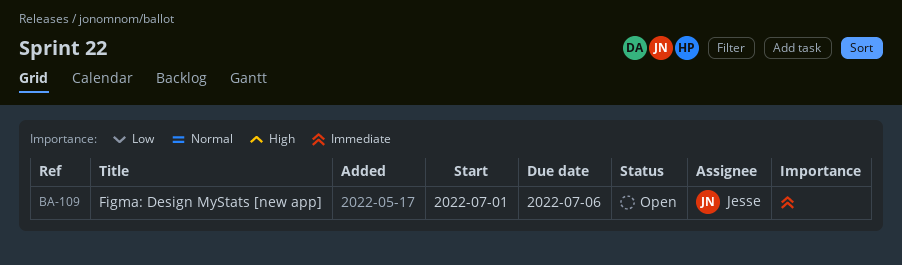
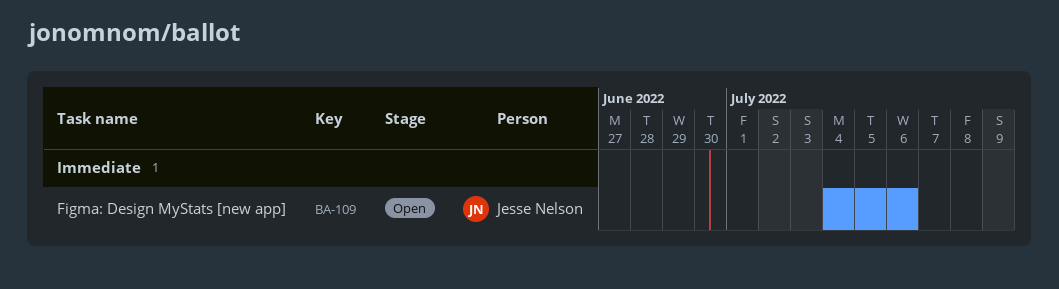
BA-109, start: Jul 1 -> Jul 4

